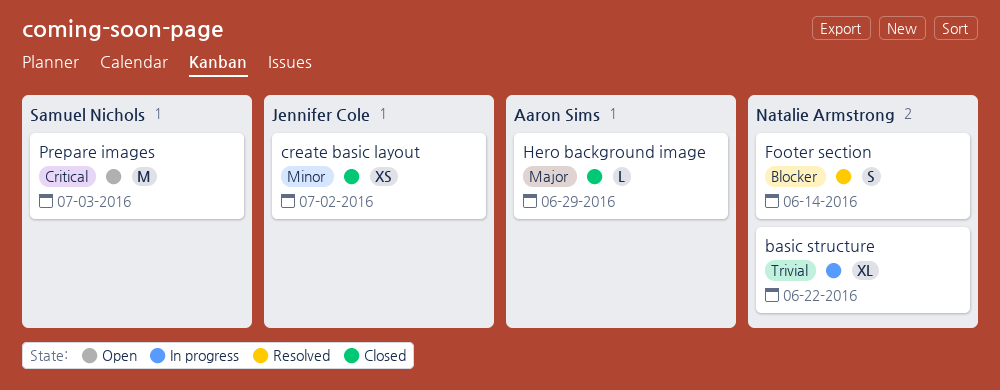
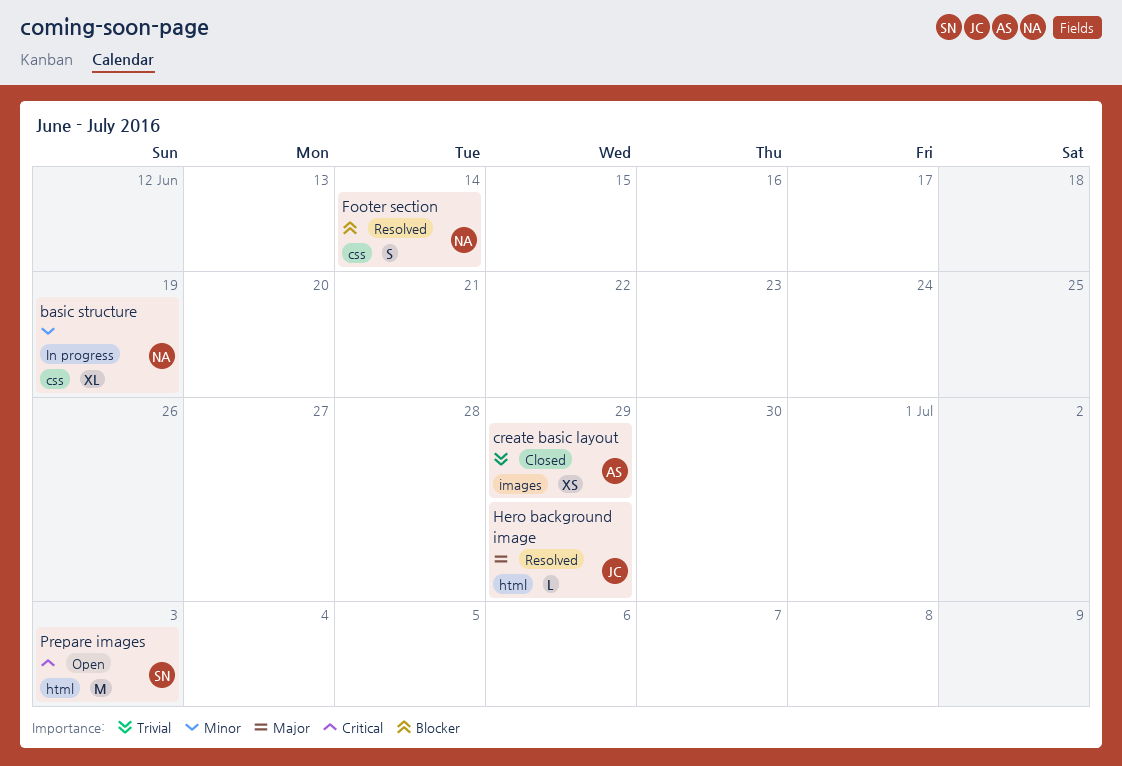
basic structure, priority: Trivial -> Minor
basic structure, due: Jun 22 -> Jun 19
create basic layout, owner: Jennifer Cole -> Aaron Sims
create basic layout, priority: Minor -> Trivial
create basic layout, due: Jul 2 -> Jun 29
Hero background image, status: Closed -> Resolved
Hero background image, owner: Aaron Sims -> Jennifer Cole

